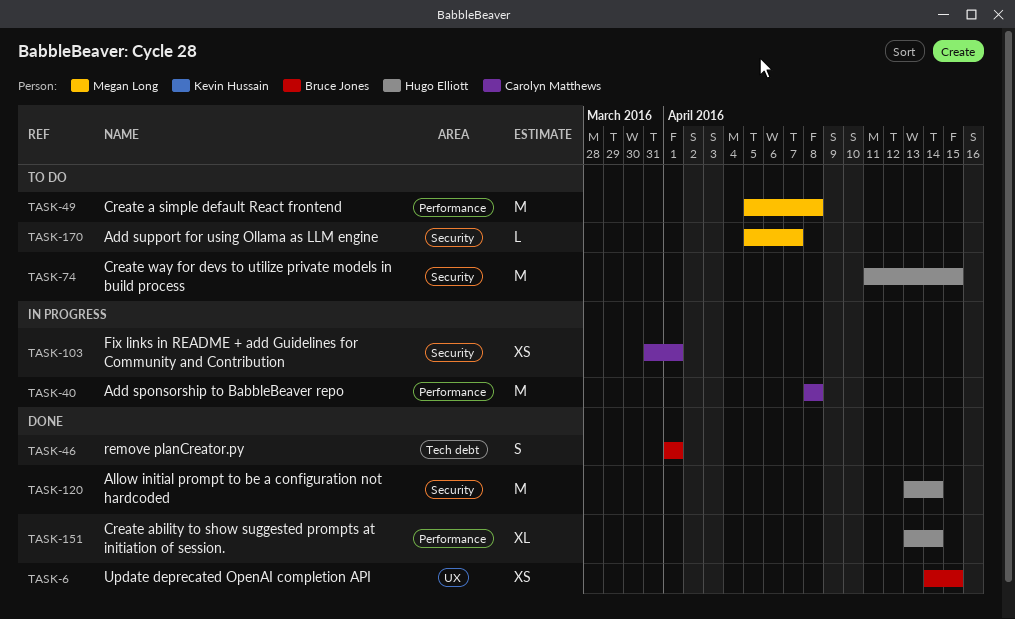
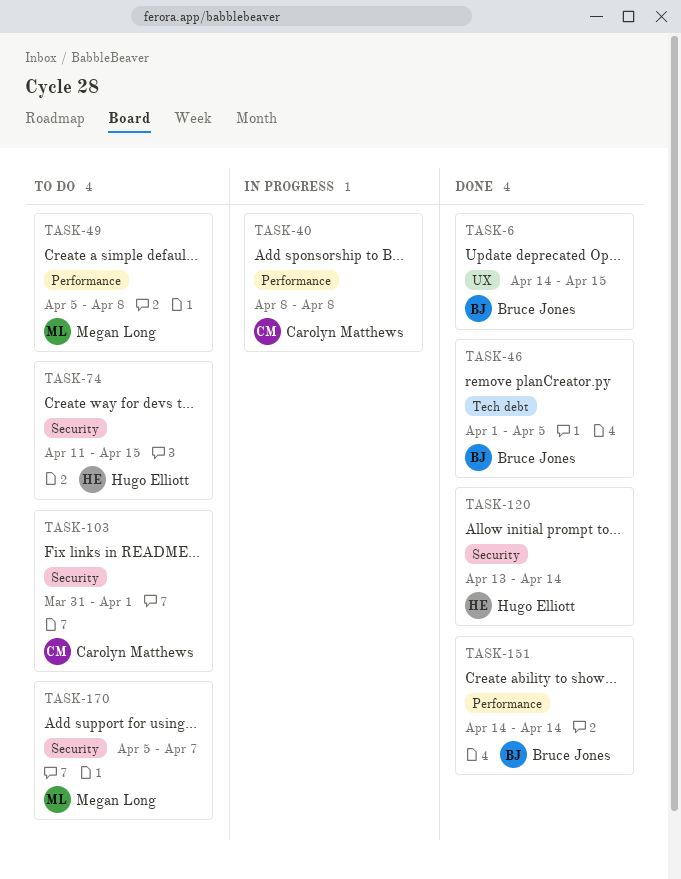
TASK-46, due: Apr 1 -> Apr 5
TASK-103, status: In progress -> To do
TASK-151, owner: Hugo Elliott -> Bruce Jones
TASK-151, start: Apr 13 -> Apr 14

